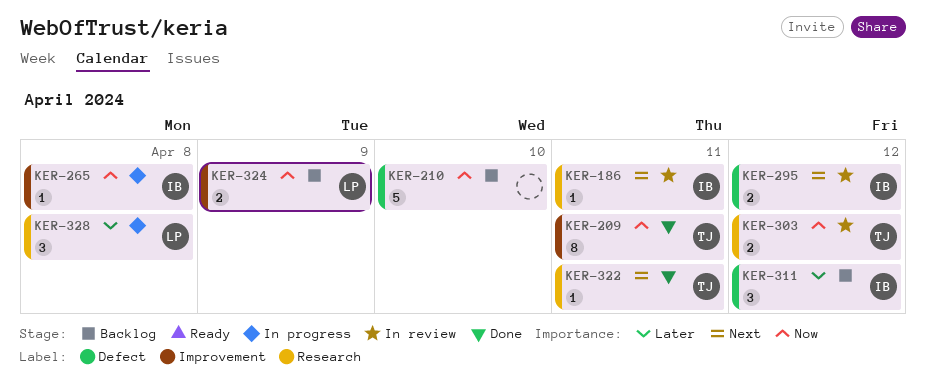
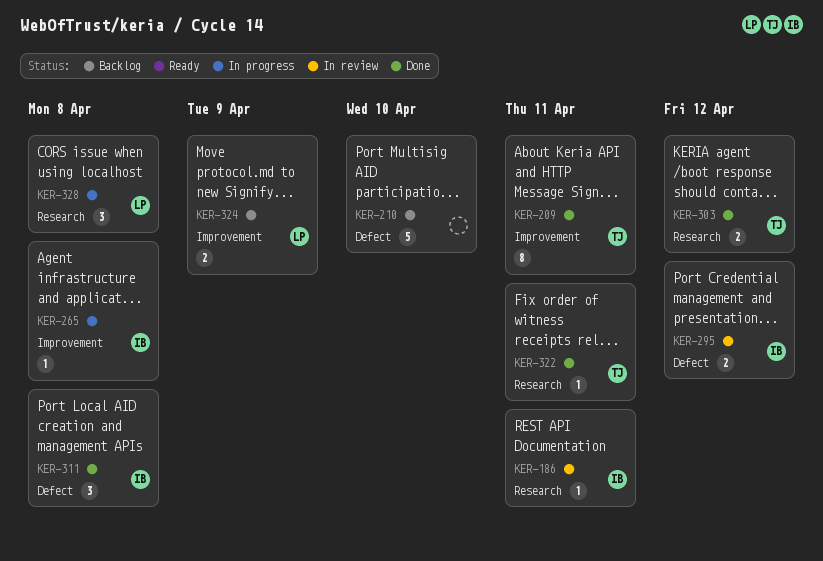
KER-303, status: In review -> Done
KER-311, status: Backlog -> Done
KER-311, due: Apr 12 -> Apr 8

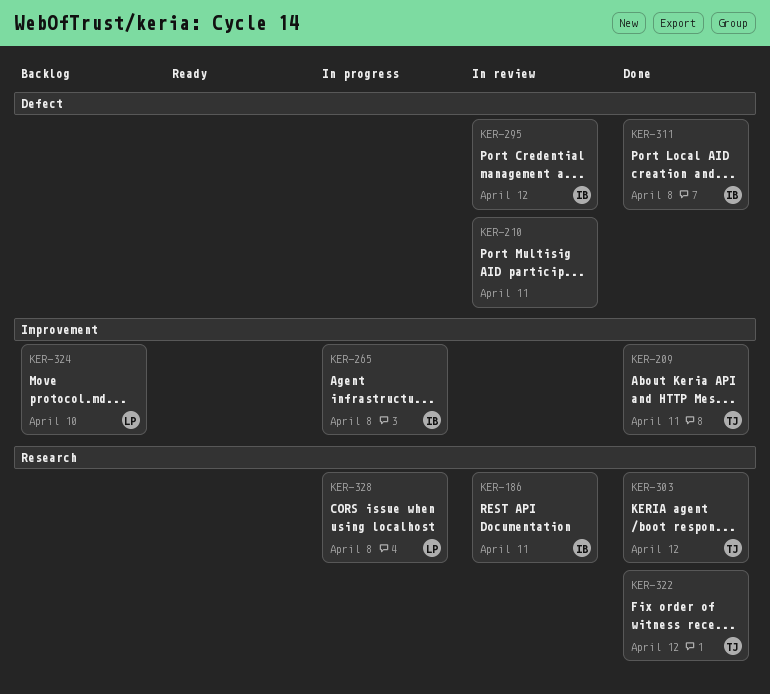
KER-210, status: Backlog -> In review
KER-210, due: Apr 10 -> Apr 11
KER-322, due: Apr 11 -> Apr 12
KER-324, due: Apr 9 -> Apr 10

